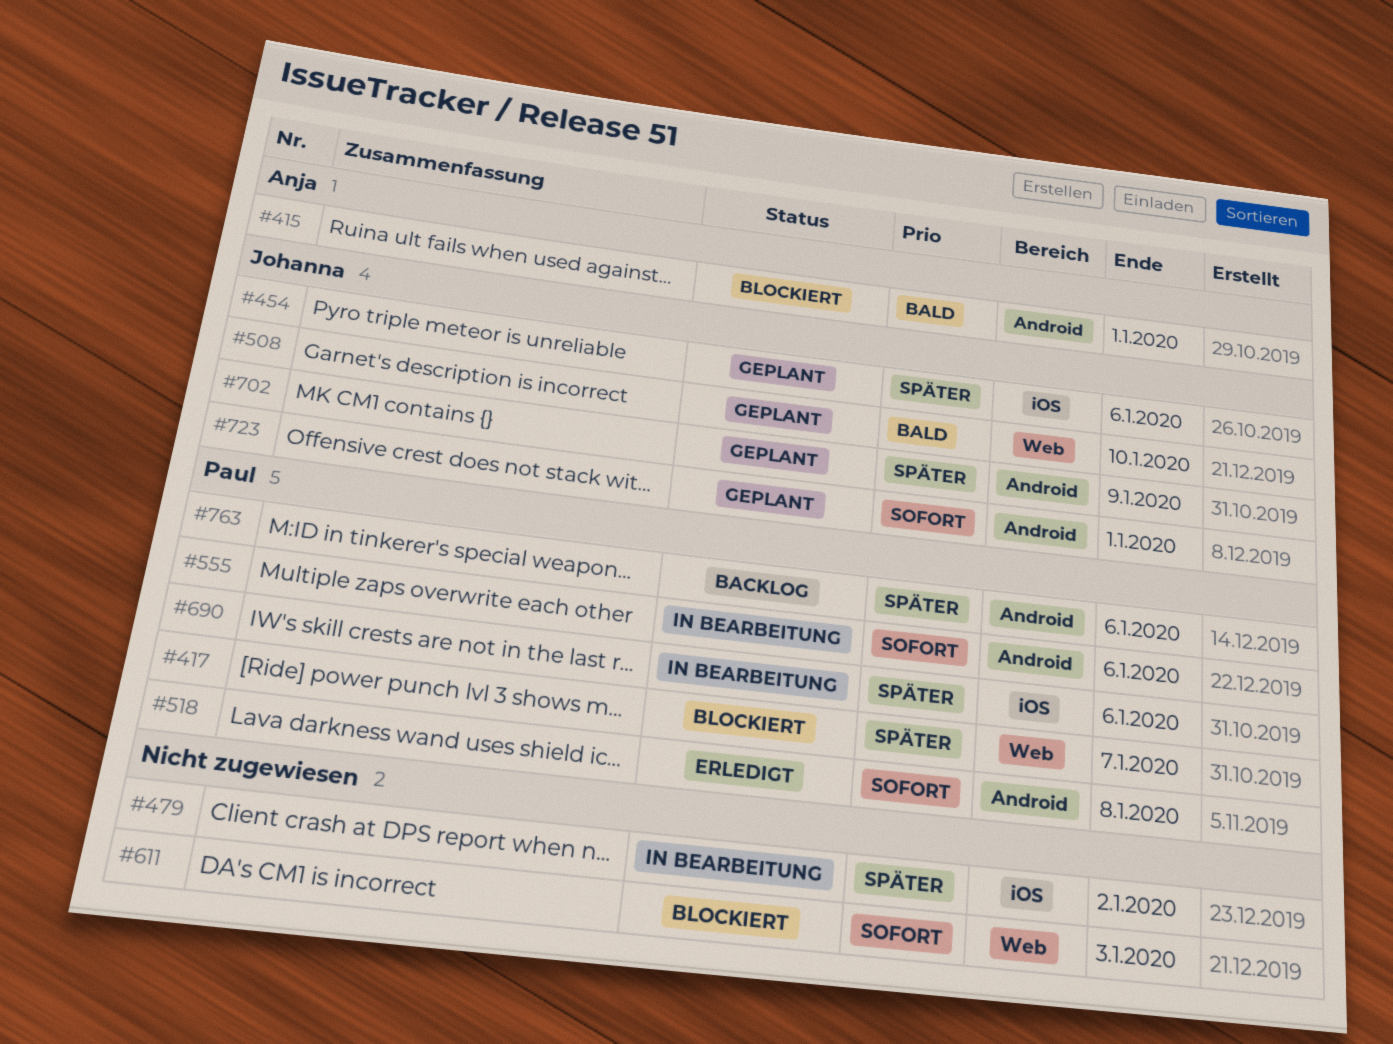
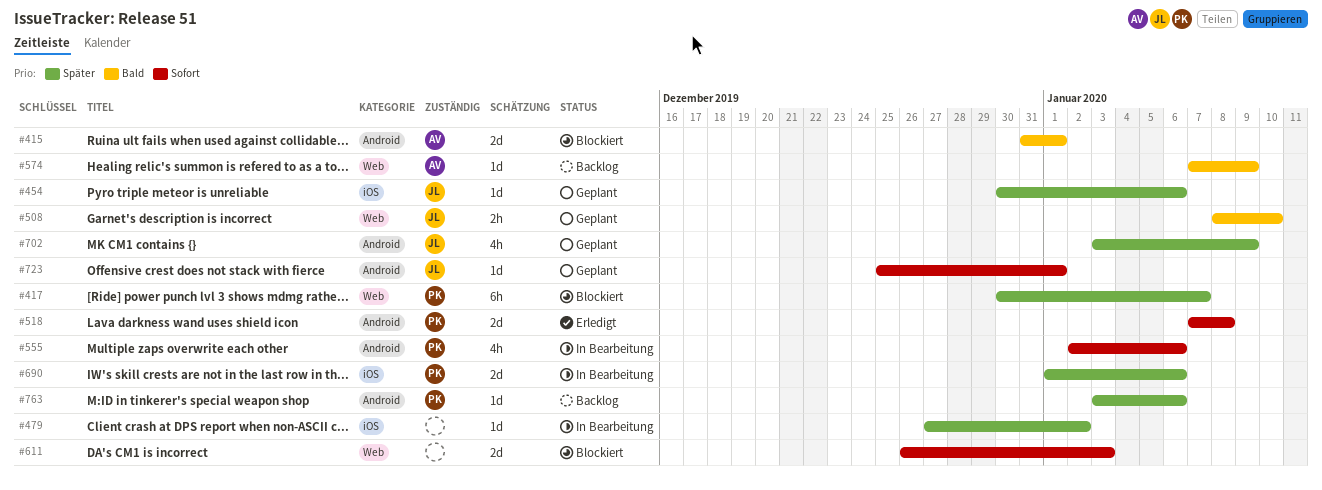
#574: none -> present

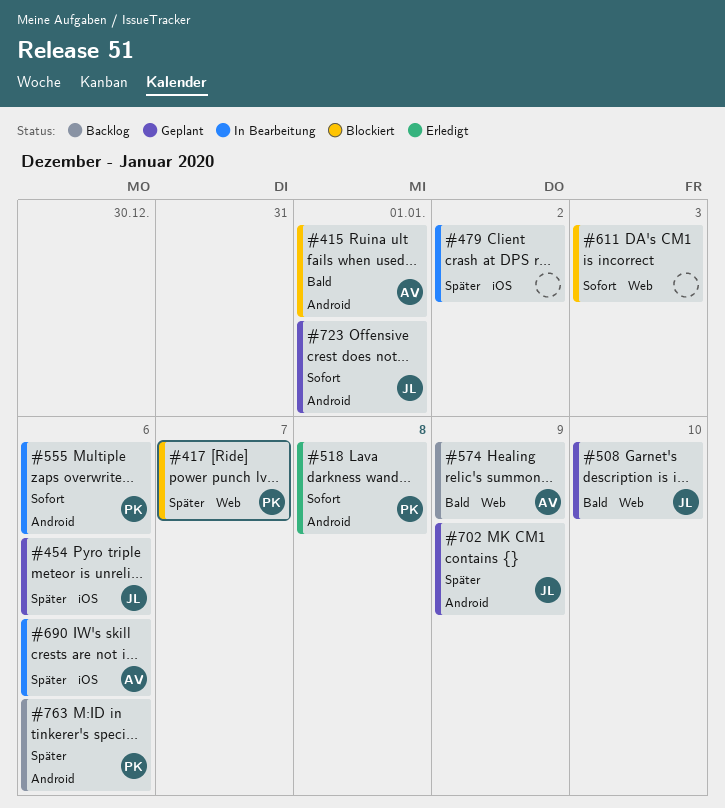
#690, owner: PK -> AV

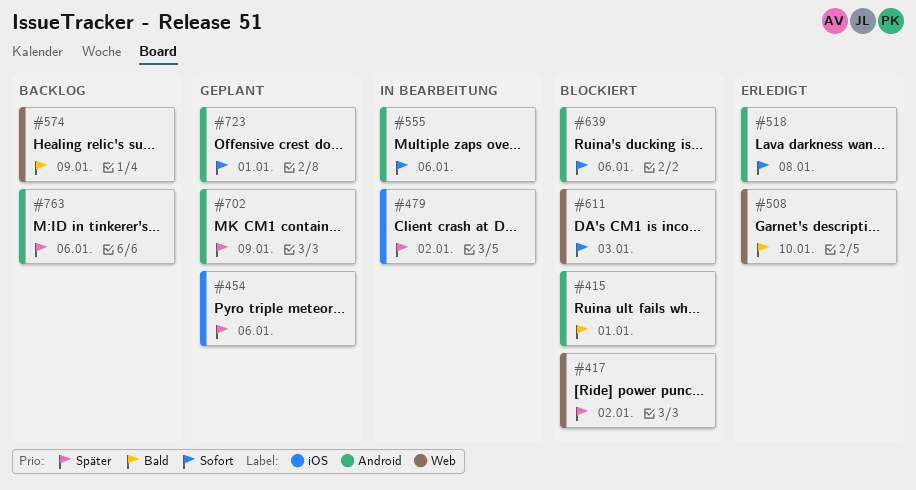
#417, due: Jan 7 -> Jan 2
#508, status: Geplant -> Erledigt
#639: none -> present
#690: present -> none

